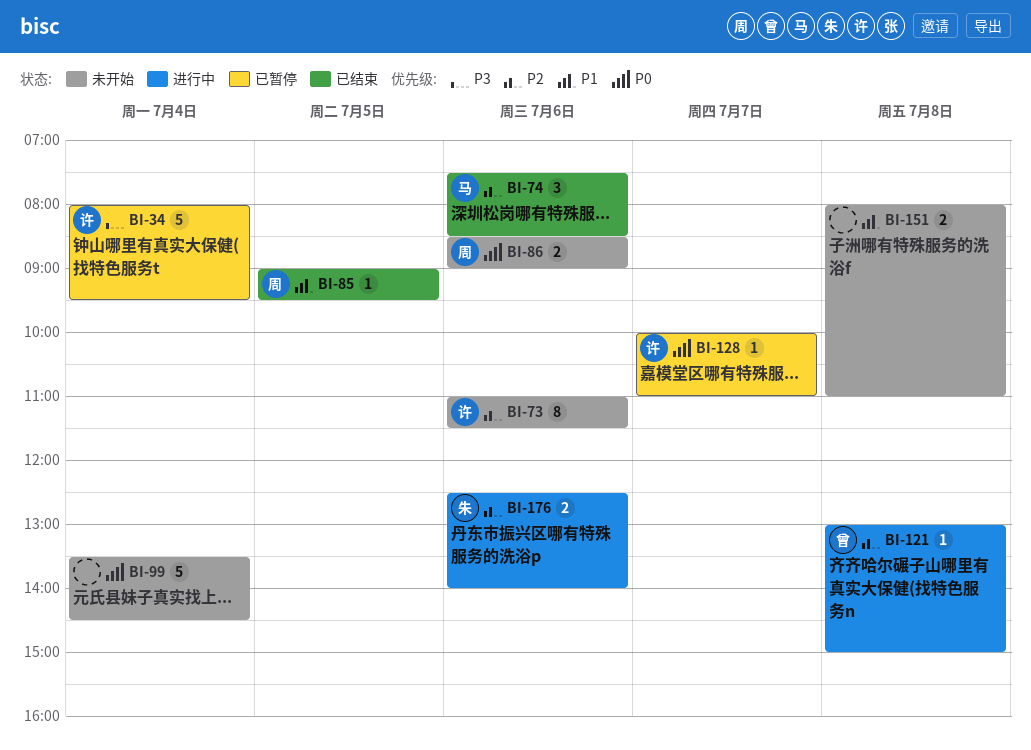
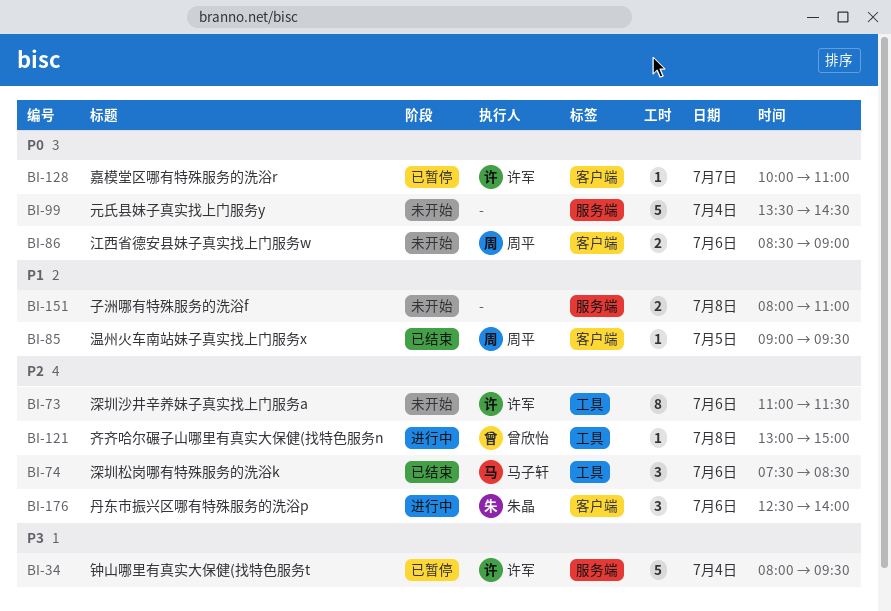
BI-176, estimate: 2 -> 3

